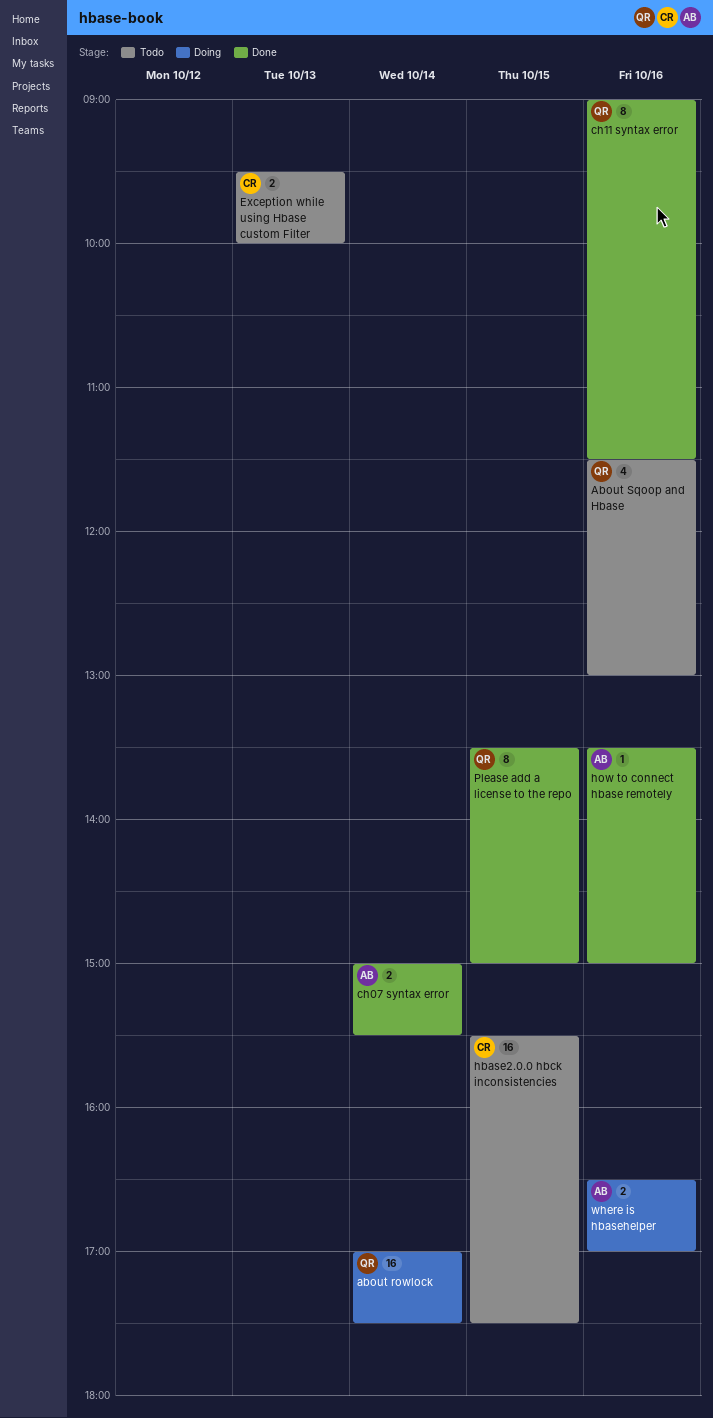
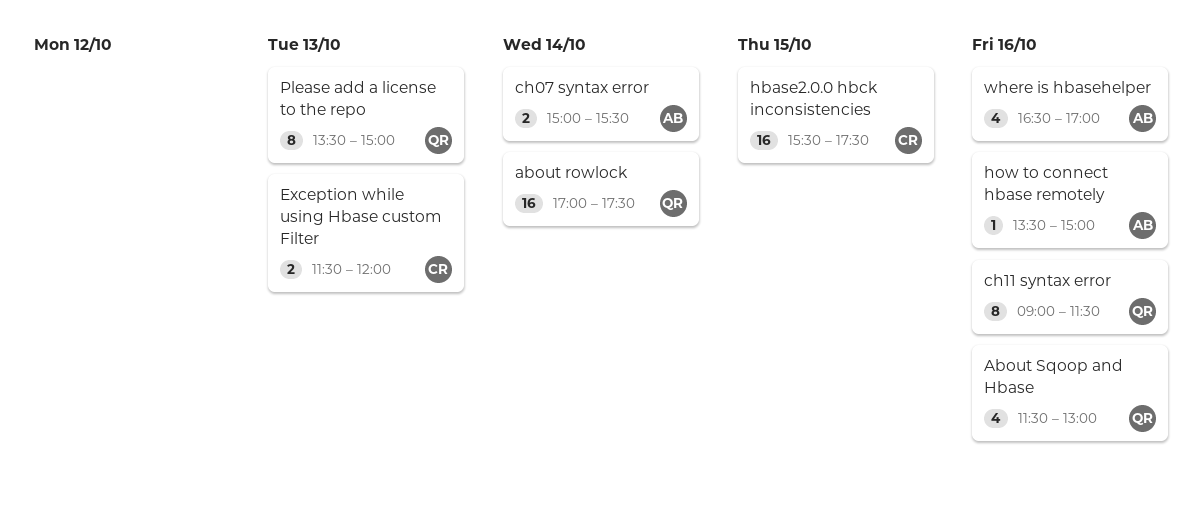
Exception while using Hbase custom Filter, begins: 09:30 -> 11:30
Exception while using Hbase custom Filter, ends: 10:00 -> 12:00
Please add a license to the repo, day: Oct 15 -> Oct 13
where is hbasehelper, estimate: 2 -> 4

